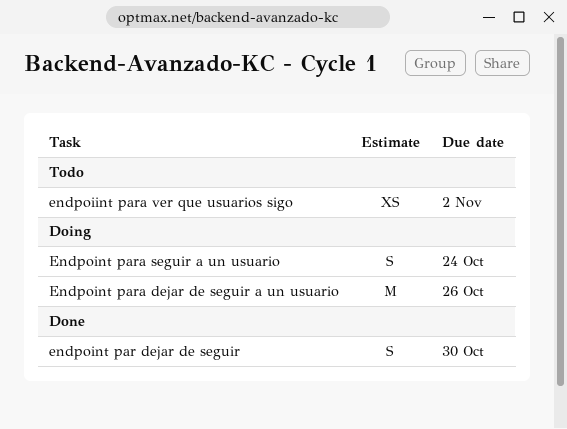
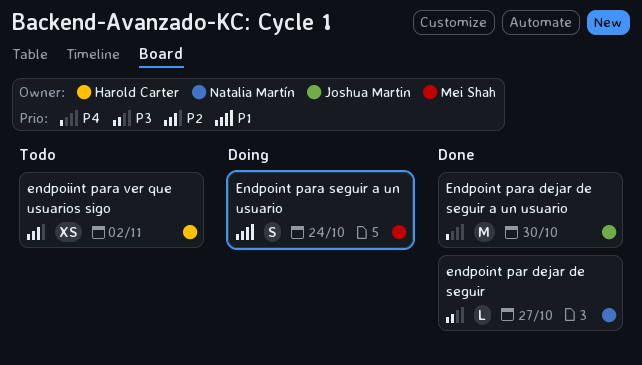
endpoint par dejar de seguir, estimate: S -> L
endpoint par dejar de seguir, due: Oct 30 -> Oct 27
Endpoint para dejar de seguir a un usuario, status: Doing -> Done
Endpoint para dejar de seguir a un usuario, due: Oct 26 -> Oct 30

